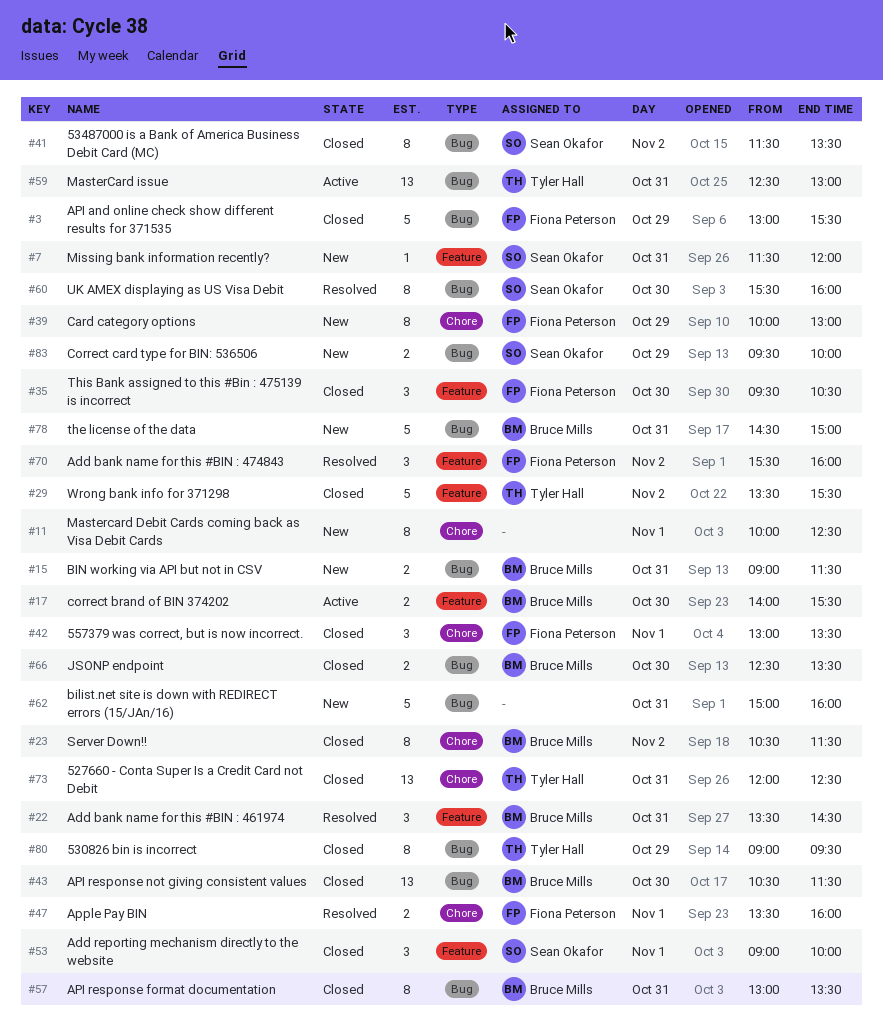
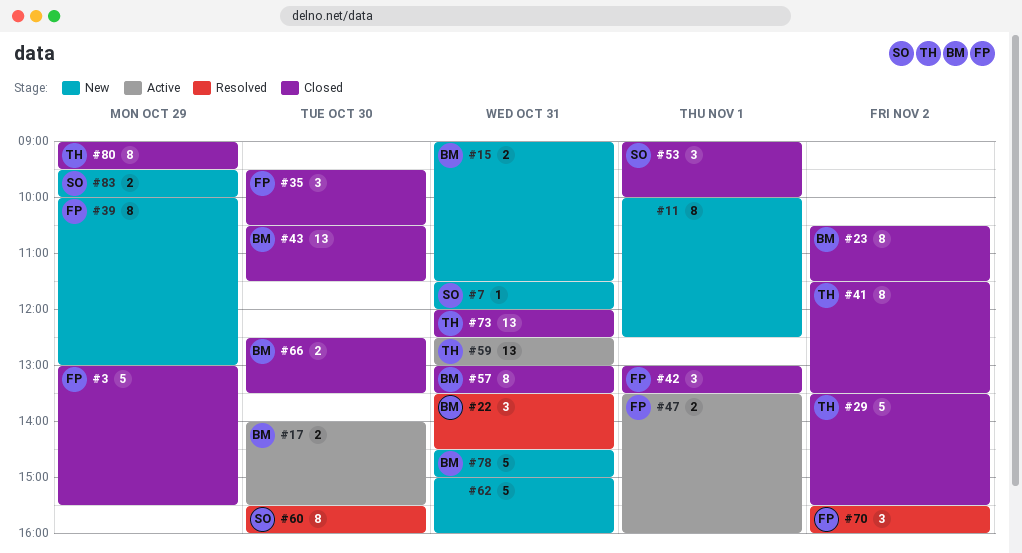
#41, owner: Sean Okafor -> Tyler Hall
#47, status: Resolved -> Active

